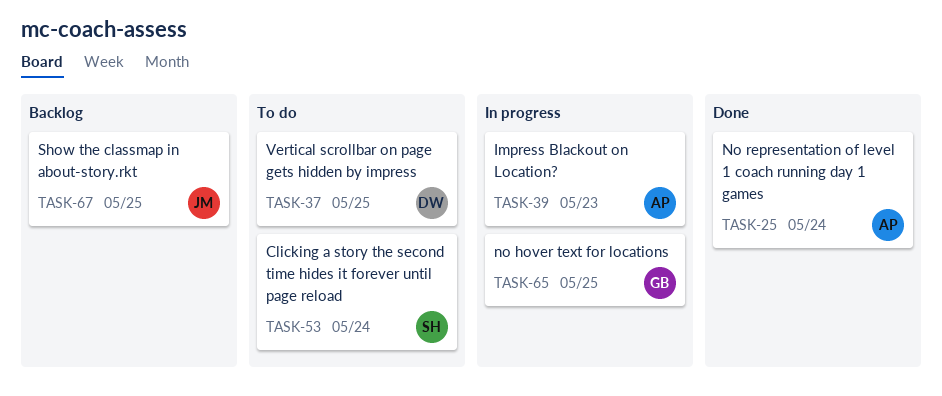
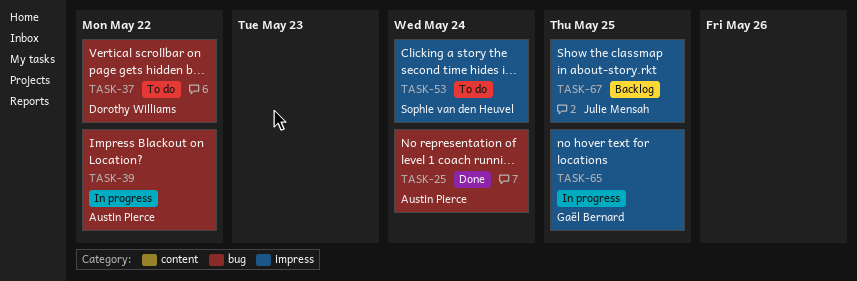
TASK-37, due: May 25 -> May 22
TASK-39, due: May 23 -> May 22

